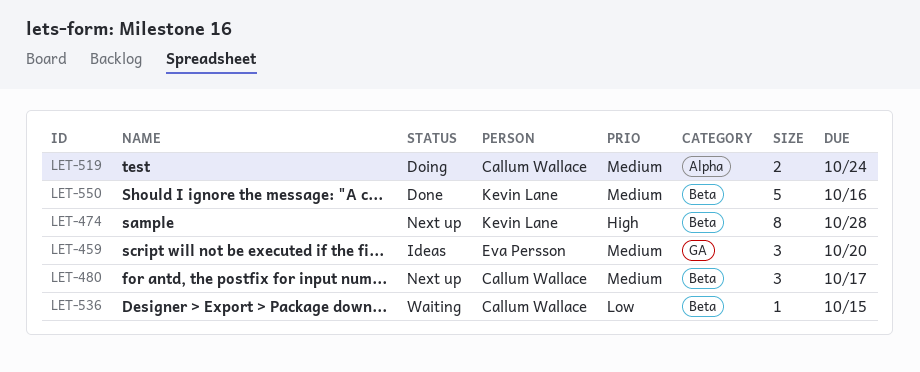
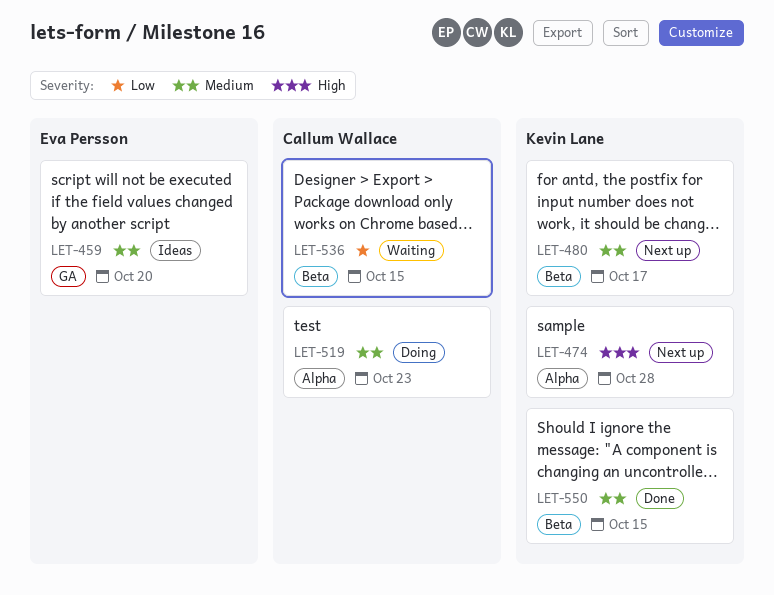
LET-474, label: Beta -> Alpha
LET-480, owner: Callum Wallace -> Kevin Lane
LET-519, due: Oct 24 -> Oct 23
LET-550, due: Oct 16 -> Oct 15

